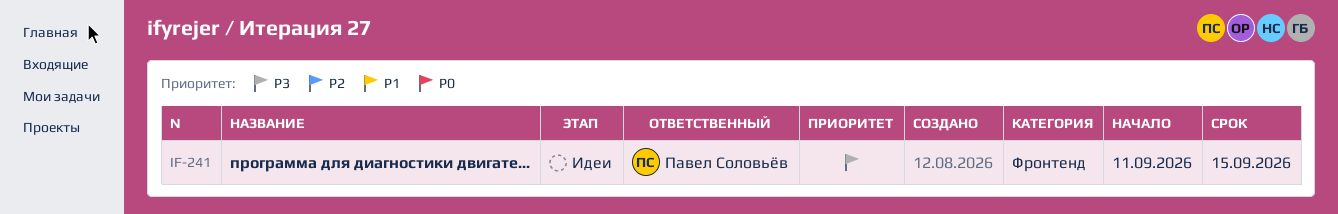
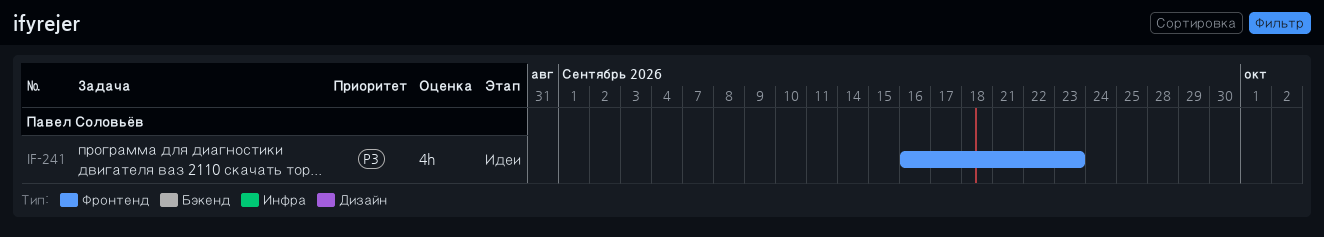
IF-241, start: Sep 11 -> Sep 16
IF-241, due: Sep 15 -> Sep 23

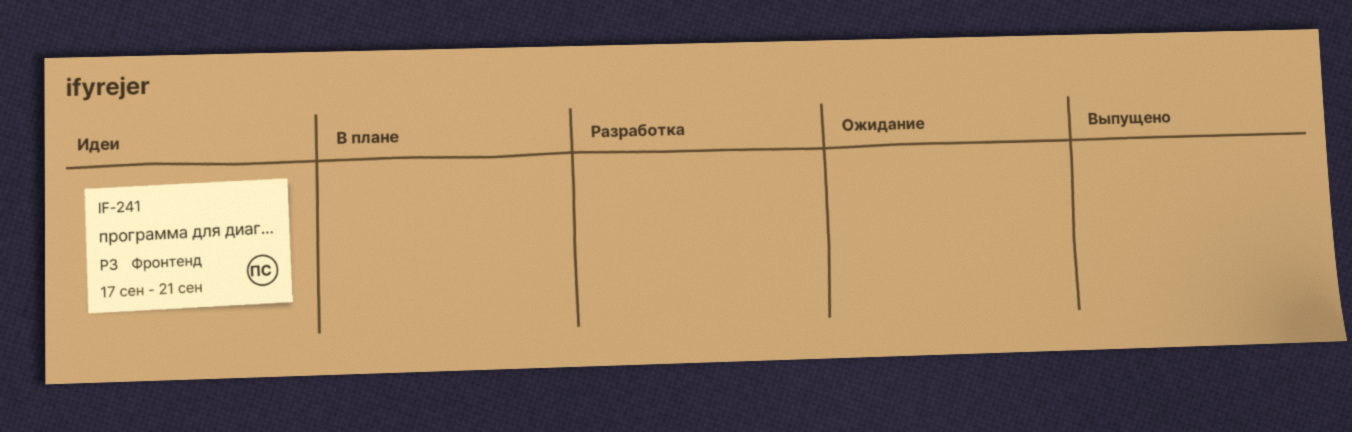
IF-241, start: Sep 16 -> Sep 17
IF-241, due: Sep 23 -> Sep 21

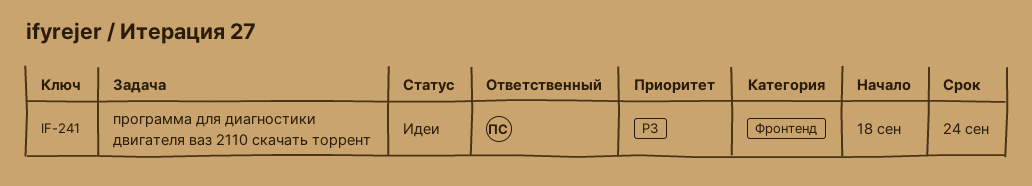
IF-241, start: Sep 17 -> Sep 18
IF-241, due: Sep 21 -> Sep 24

